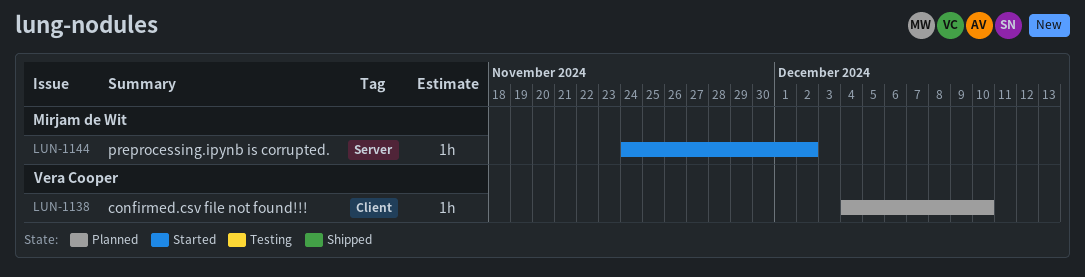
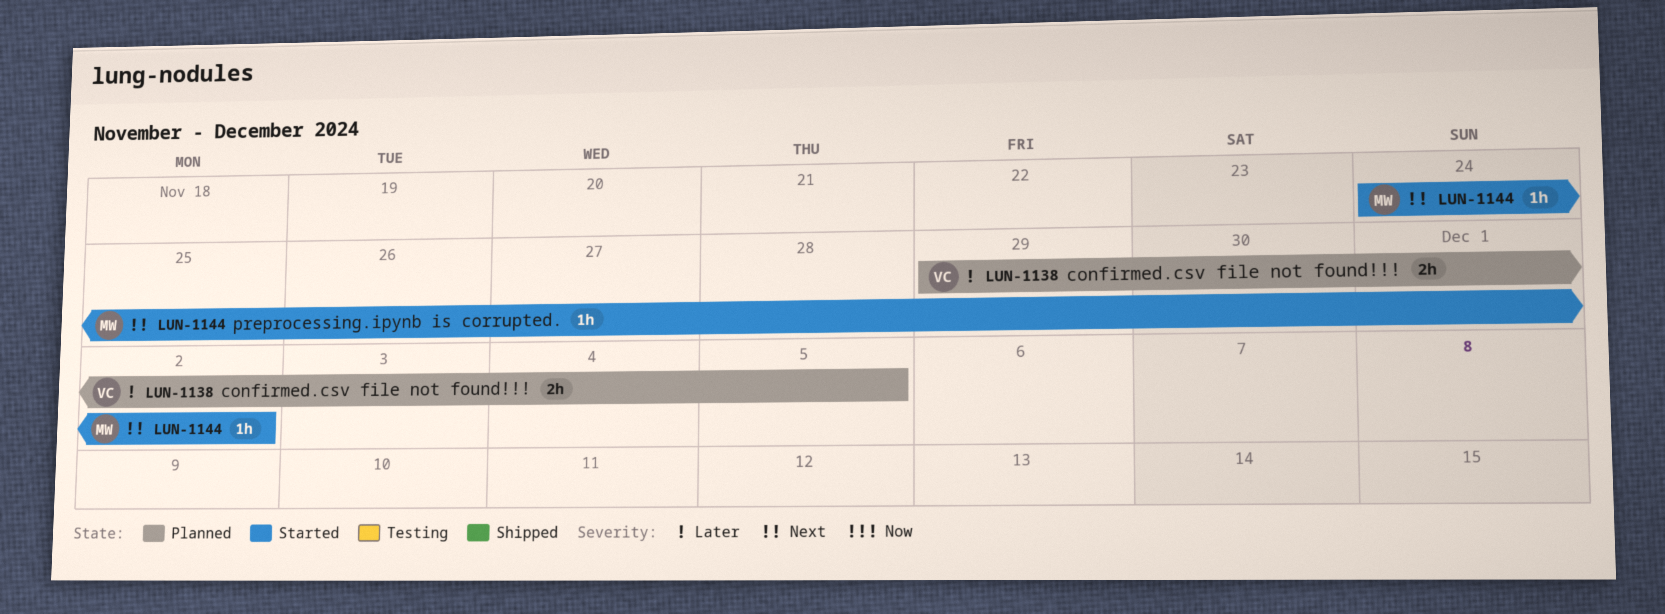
LUN-1138, estimate: 1h -> 2h
LUN-1138, start: Dec 4 -> Nov 29
LUN-1138, due: Dec 10 -> Dec 5

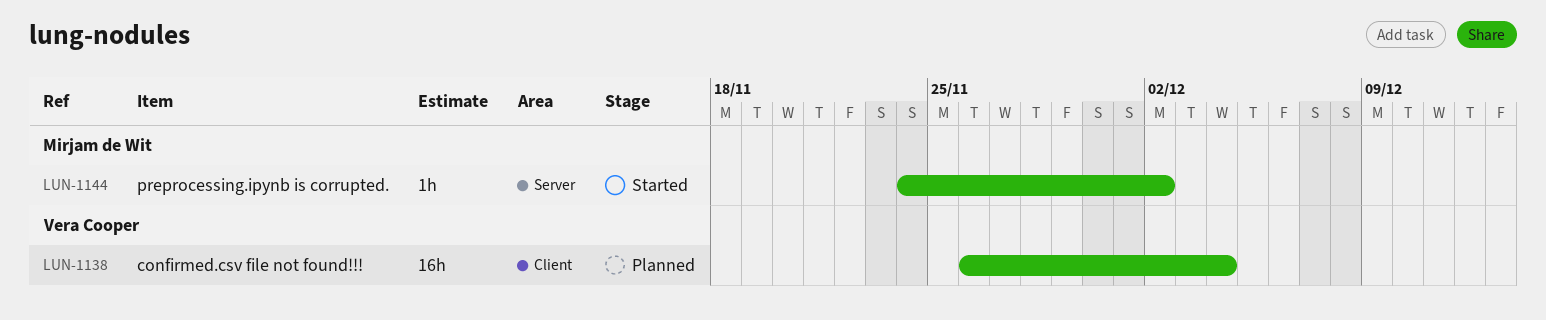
LUN-1138, estimate: 2h -> 16h
LUN-1138, start: Nov 29 -> Nov 26
LUN-1138, due: Dec 5 -> Dec 4

